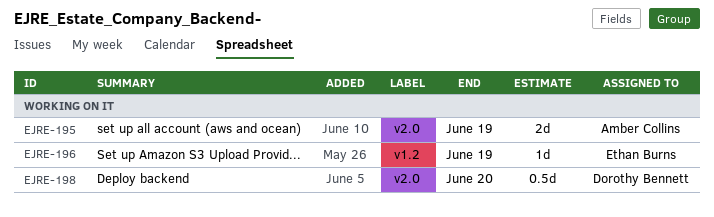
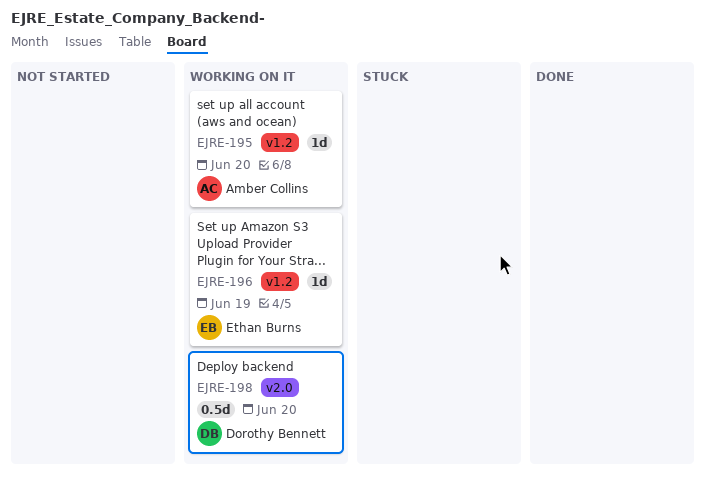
EJRE-195, label: v2.0 -> v1.2
EJRE-195, estimate: 2d -> 1d
EJRE-195, due: Jun 19 -> Jun 20

